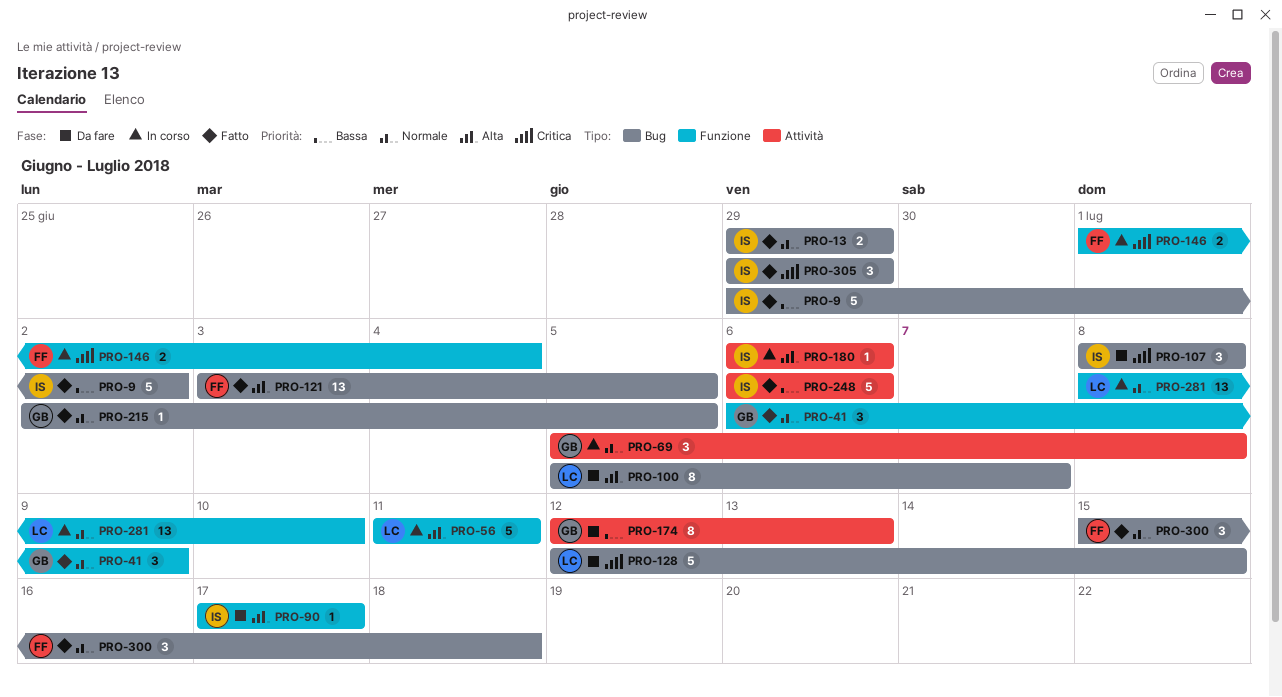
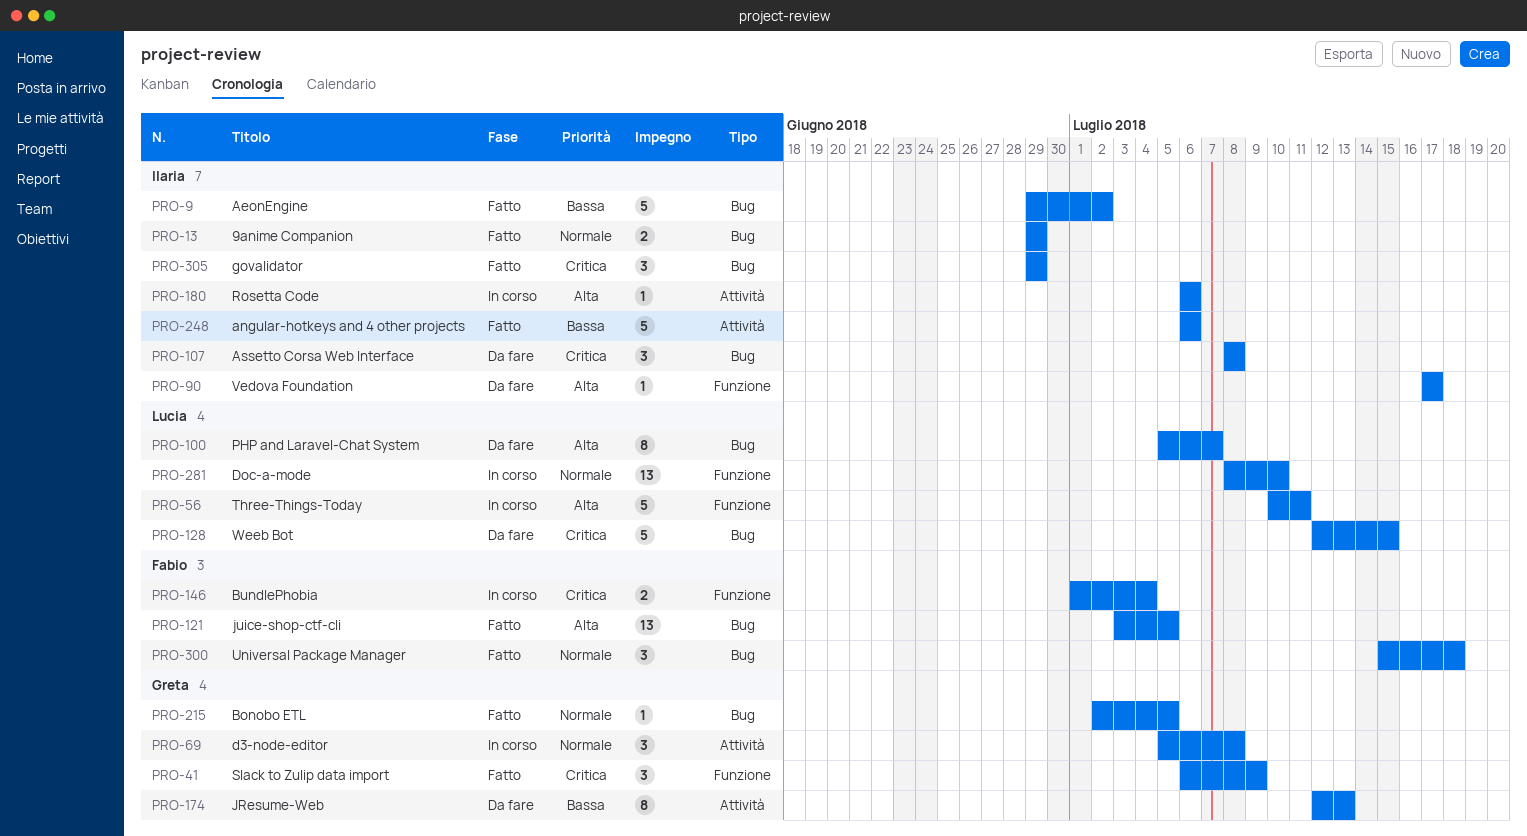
PRO-41, priority: Normale -> Critica
PRO-56, start: Jul 11 -> Jul 10

